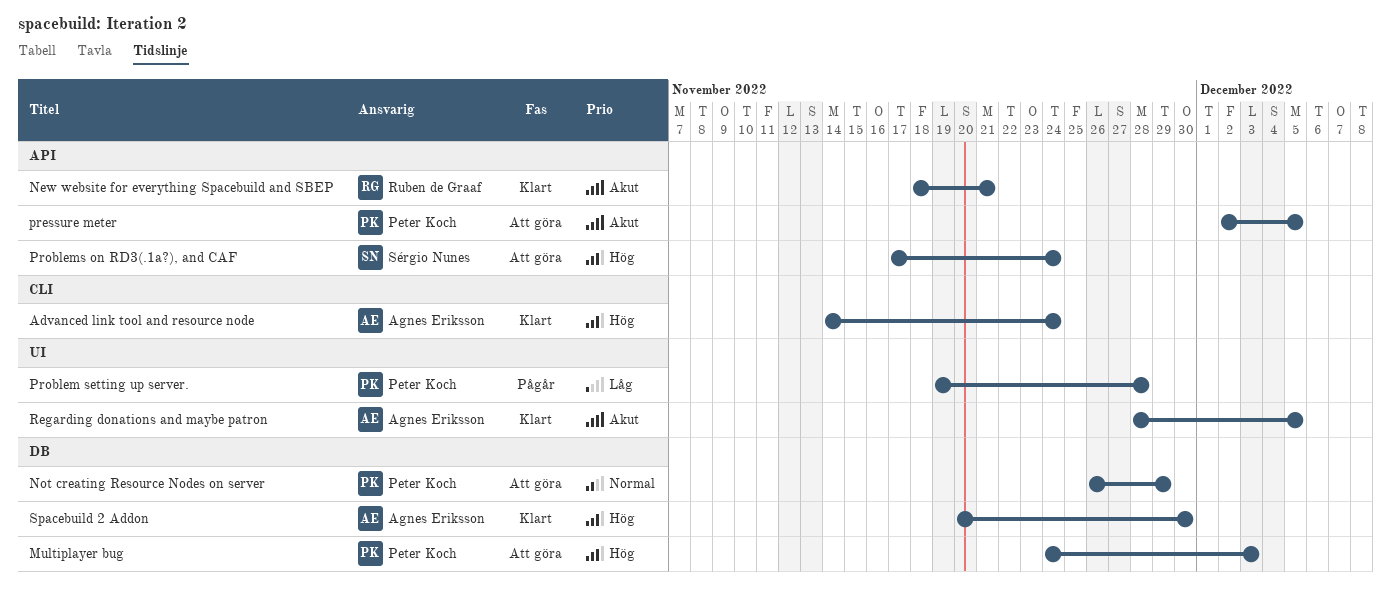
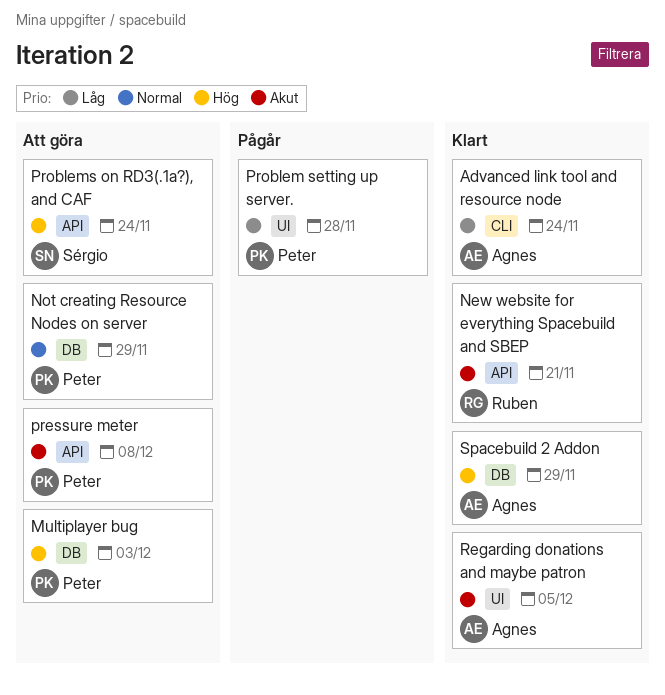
Advanced link tool and resource node, priority: Hög -> Låg
pressure meter, due: Dec 5 -> Dec 8
Spacebuild 2 Addon, due: Nov 30 -> Nov 29

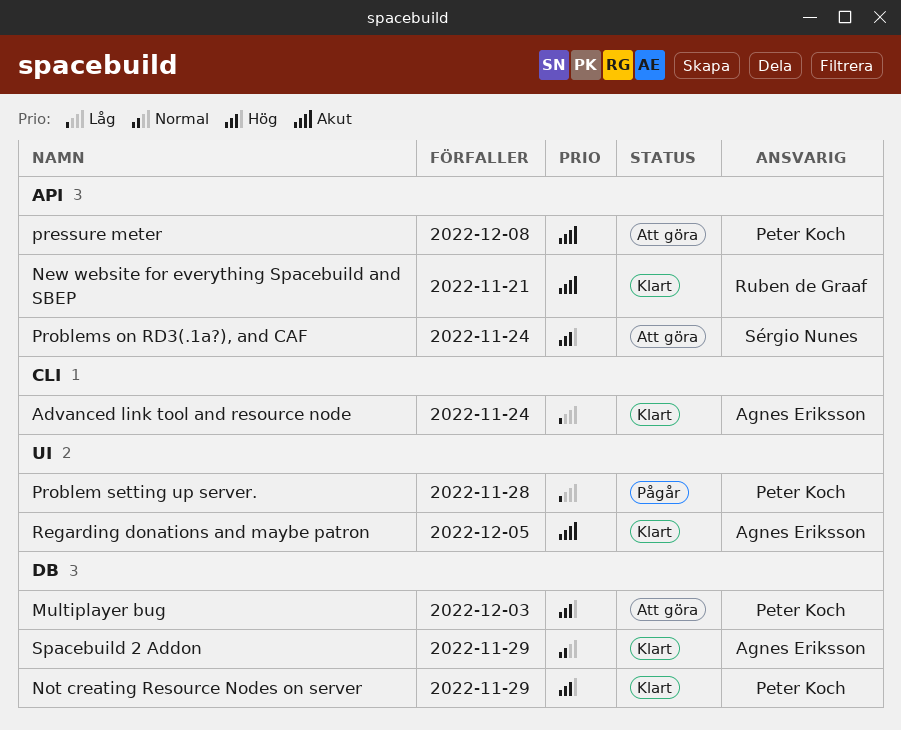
Not creating Resource Nodes on server, status: Att göra -> Klart
Not creating Resource Nodes on server, priority: Normal -> Hög
Spacebuild 2 Addon, priority: Hög -> Normal

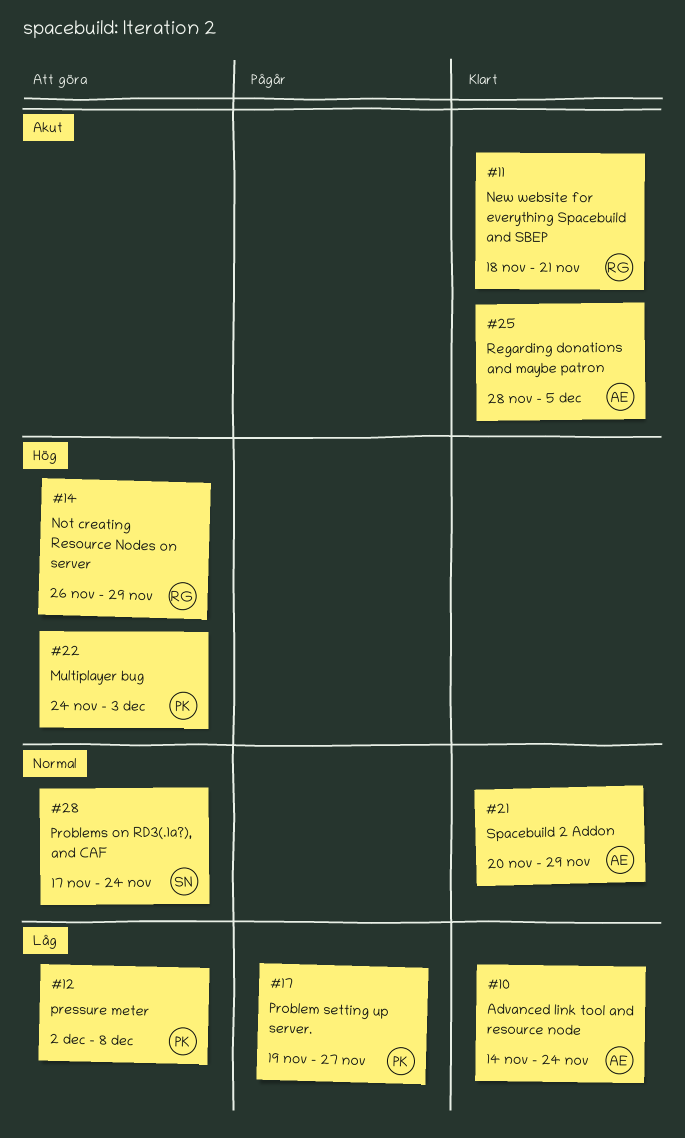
Not creating Resource Nodes on server, status: Klart -> Att göra
Not creating Resource Nodes on server, owner: Peter Koch -> Ruben de Graaf
pressure meter, priority: Akut -> Låg
Problem setting up server., due: Nov 28 -> Nov 27
Problems on RD3(.1a?), and CAF, priority: Hög -> Normal

